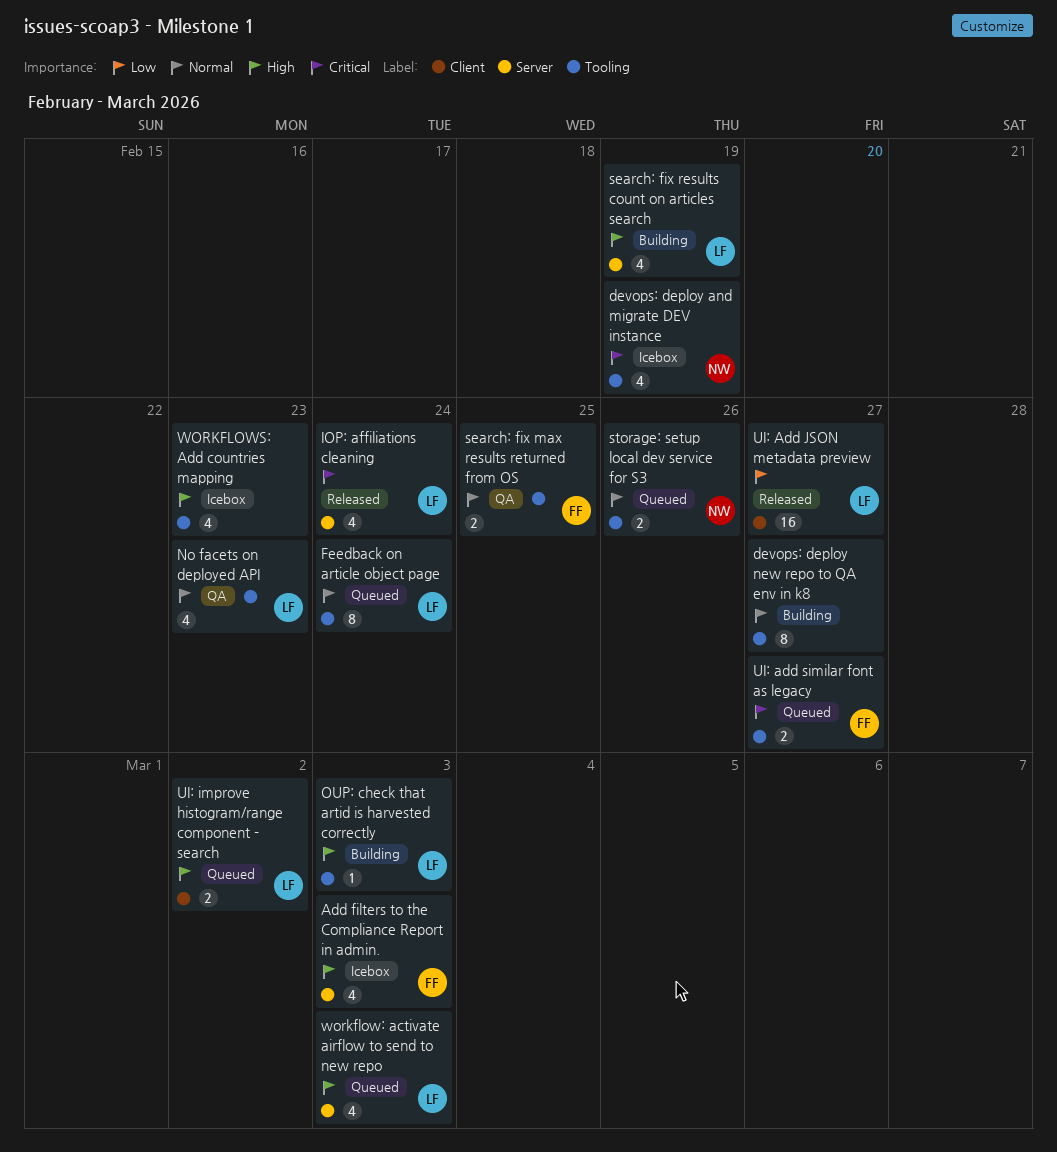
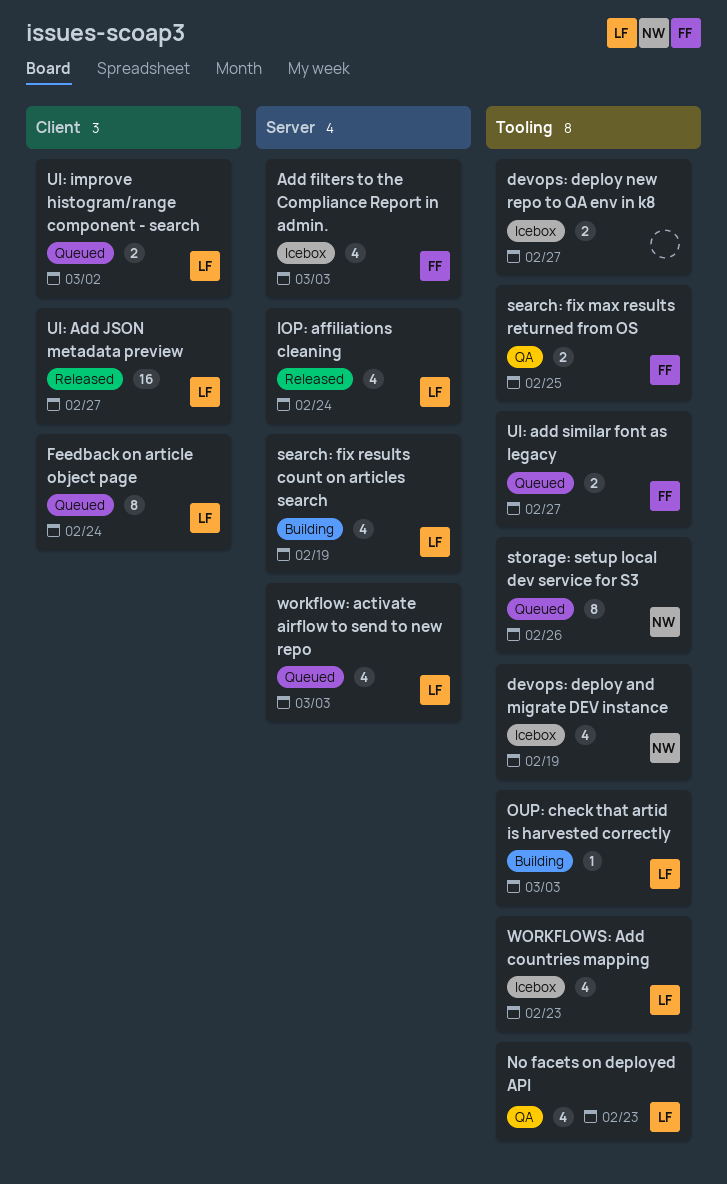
devops: deploy new repo to QA env in k8, status: Building -> Icebox
devops: deploy new repo to QA env in k8, estimate: 8 -> 2
Feedback on article object page, label: Tooling -> Client
storage: setup local dev service for S3, estimate: 2 -> 8
WORKFLOWS: Add countries mapping, owner: none -> LF

